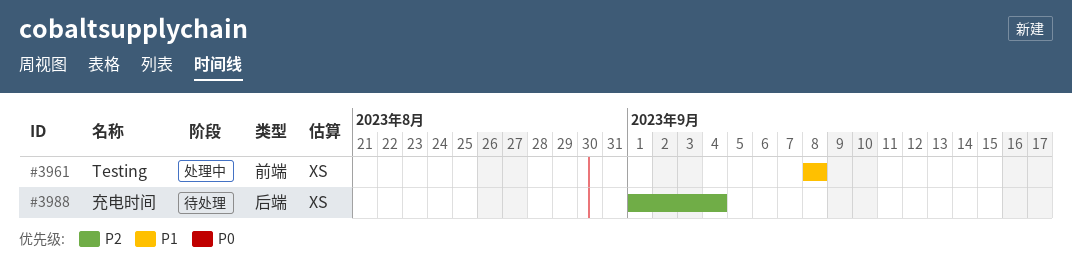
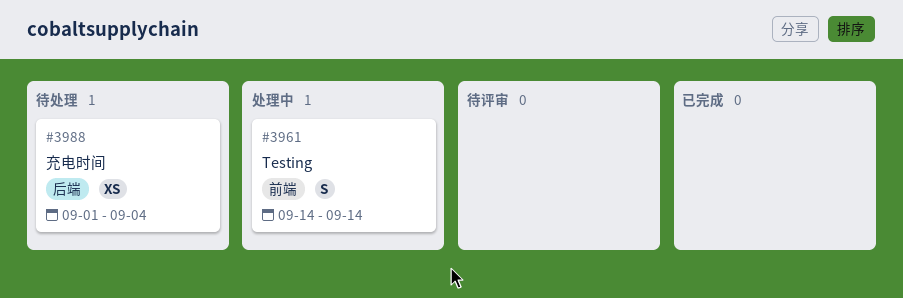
#3961, estimate: XS -> S
#3961, start: Sep 8 -> Sep 14
#3961, due: Sep 8 -> Sep 14

